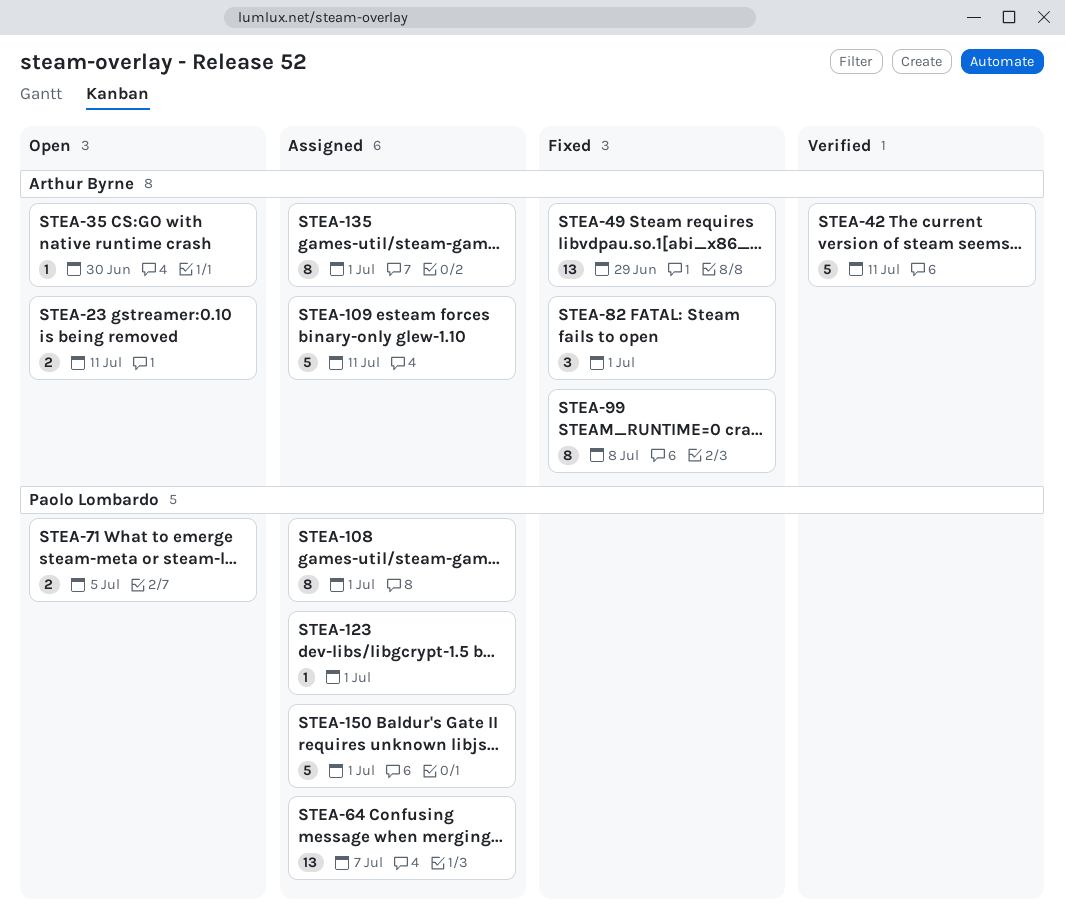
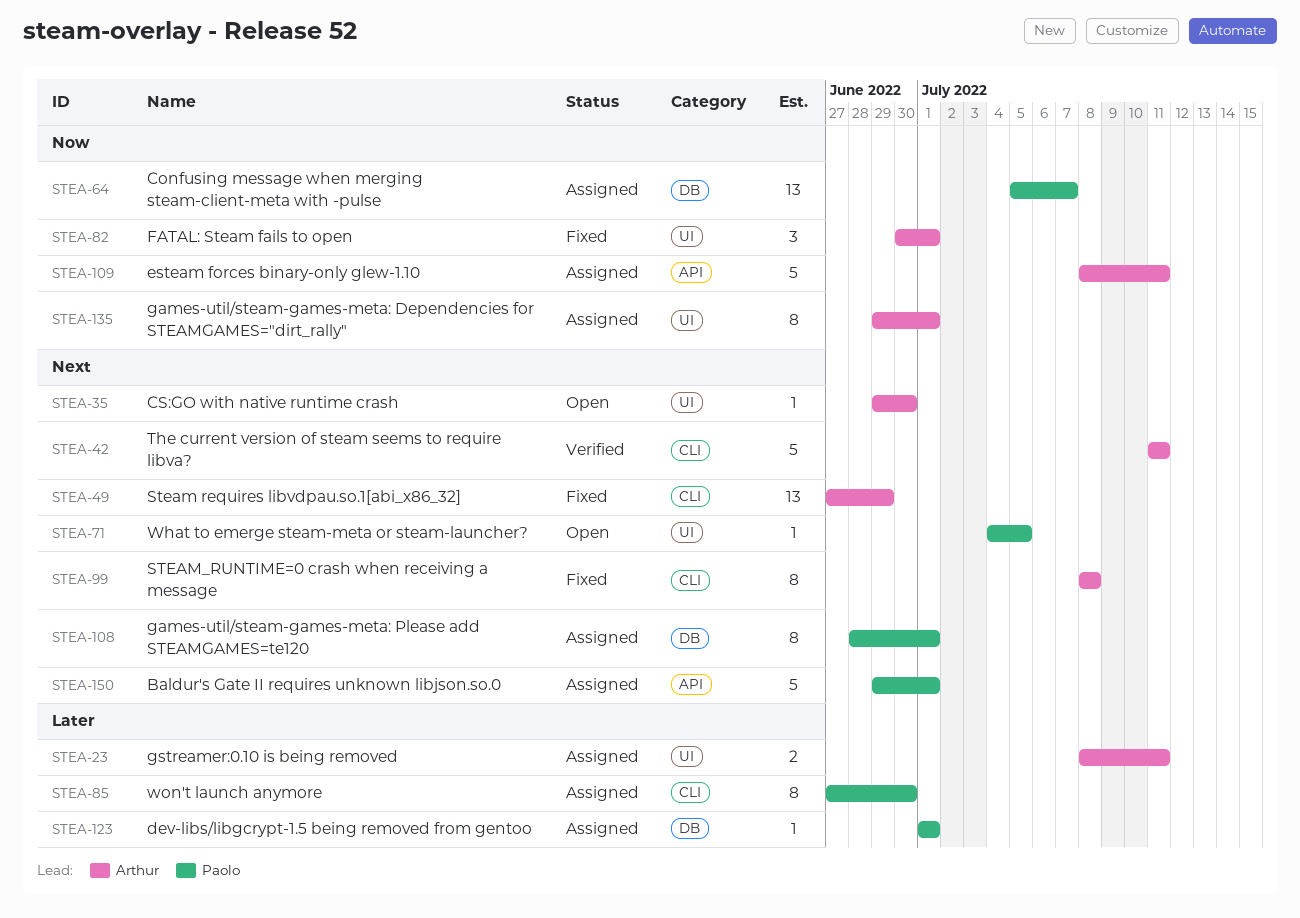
STEA-23, status: Open -> Assigned
STEA-71, estimate: 2 -> 1
STEA-85: none -> present

